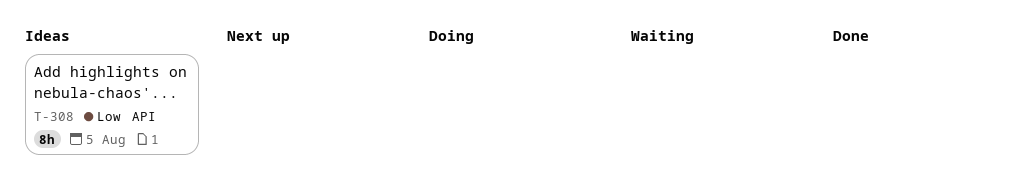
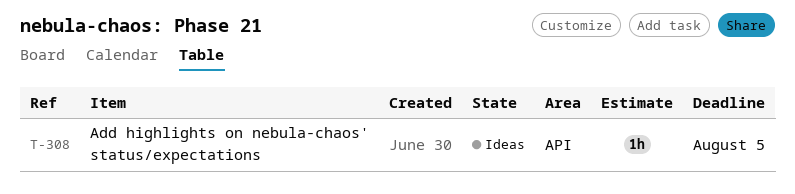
T-308, estimate: 8h -> 1h

